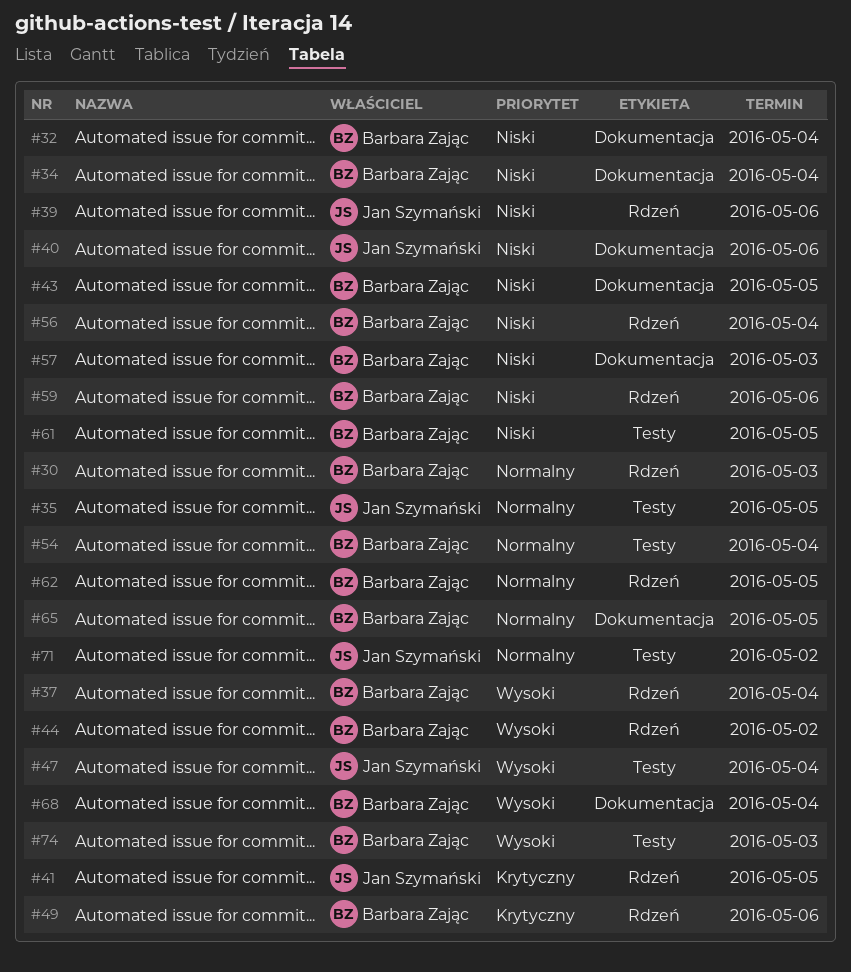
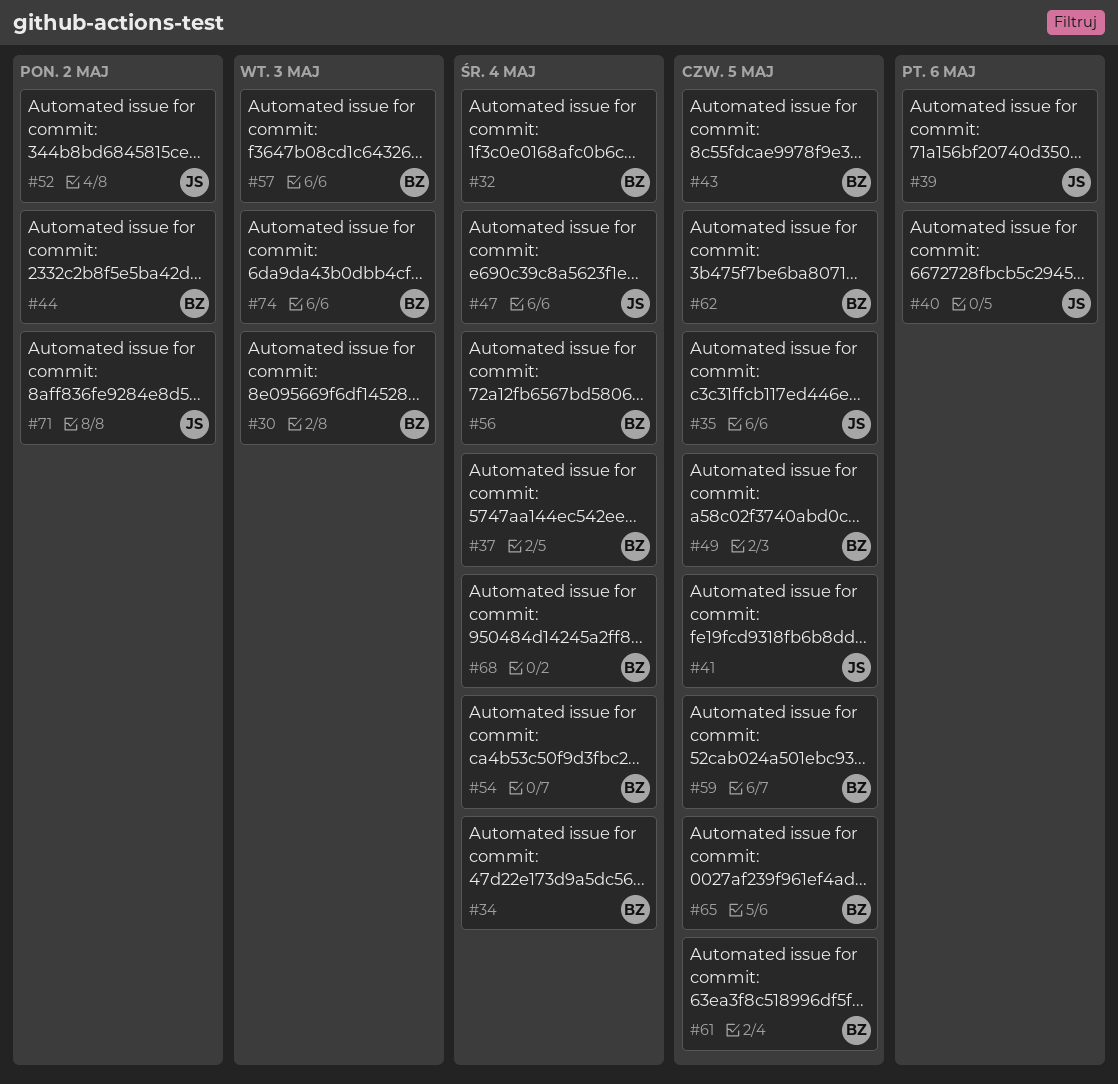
#49, due: May 6 -> May 5
#52: none -> present
#59, due: May 6 -> May 5

